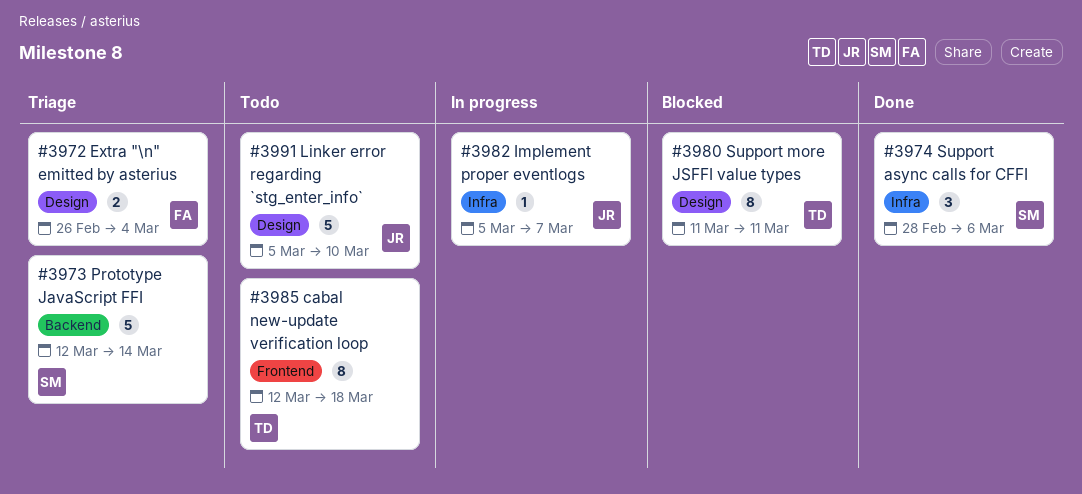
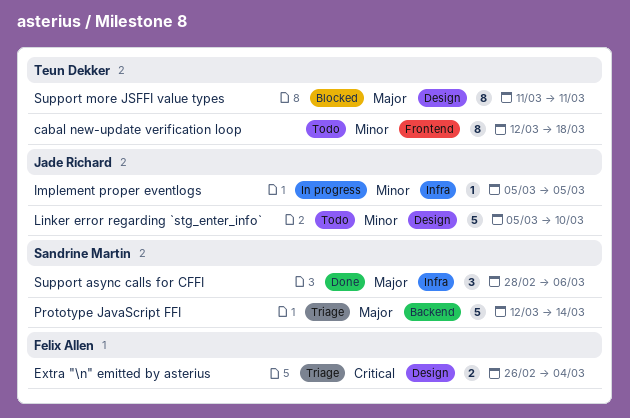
Implement proper eventlogs, due: Mar 7 -> Mar 5

